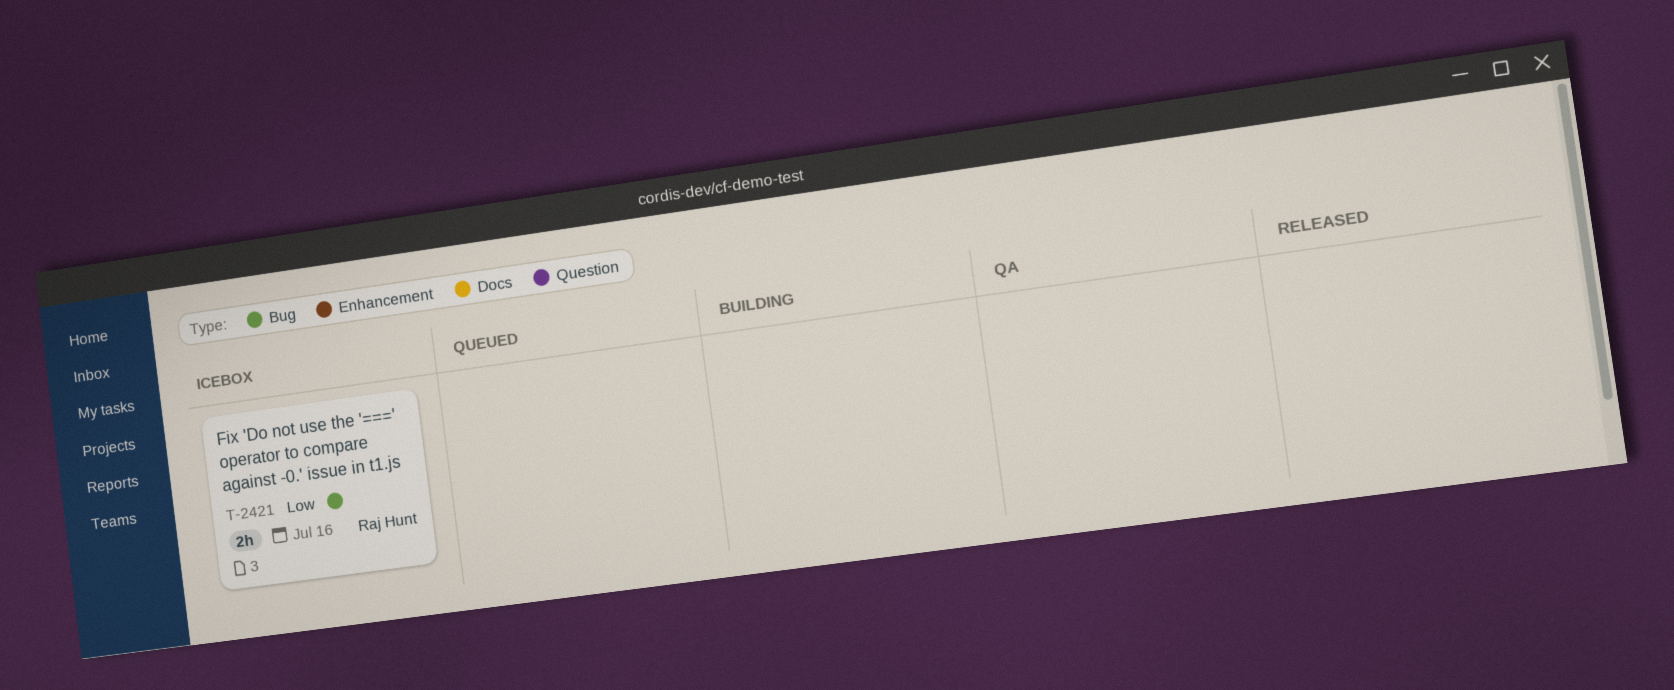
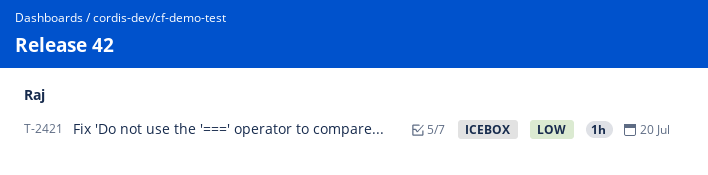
T-2421, estimate: 2h -> 1h
T-2421, due: Jul 16 -> Jul 20

